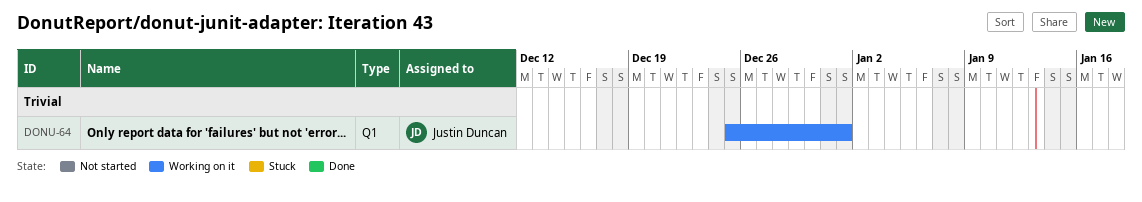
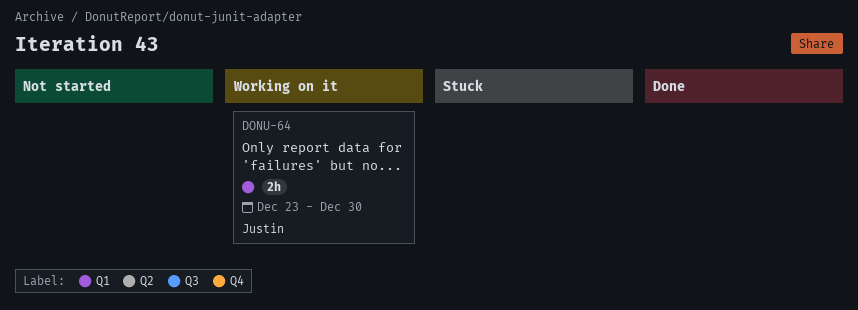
DONU-64, start: Dec 25 -> Dec 23
DONU-64, due: Jan 1 -> Dec 30

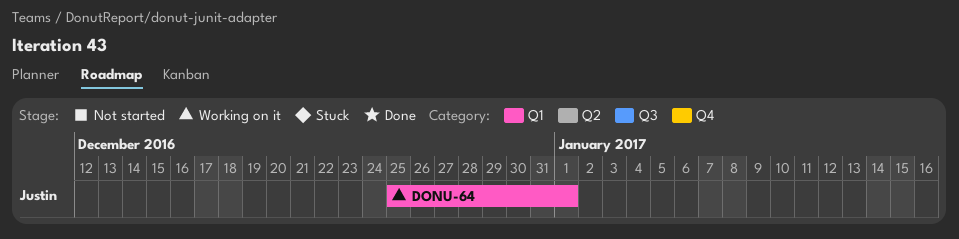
DONU-64, start: Dec 23 -> Dec 25
DONU-64, due: Dec 30 -> Jan 1

